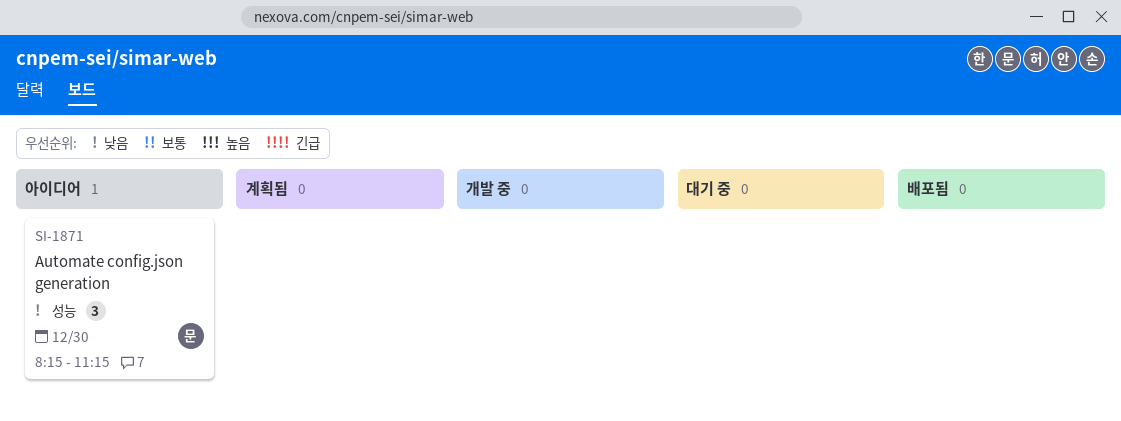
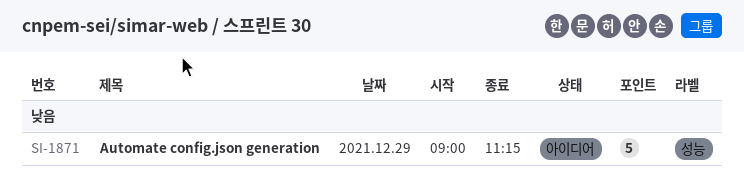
SI-1871, estimate: 3 -> 5
SI-1871, day: Dec 30 -> Dec 29
SI-1871, begins: 08:15 -> 09:00

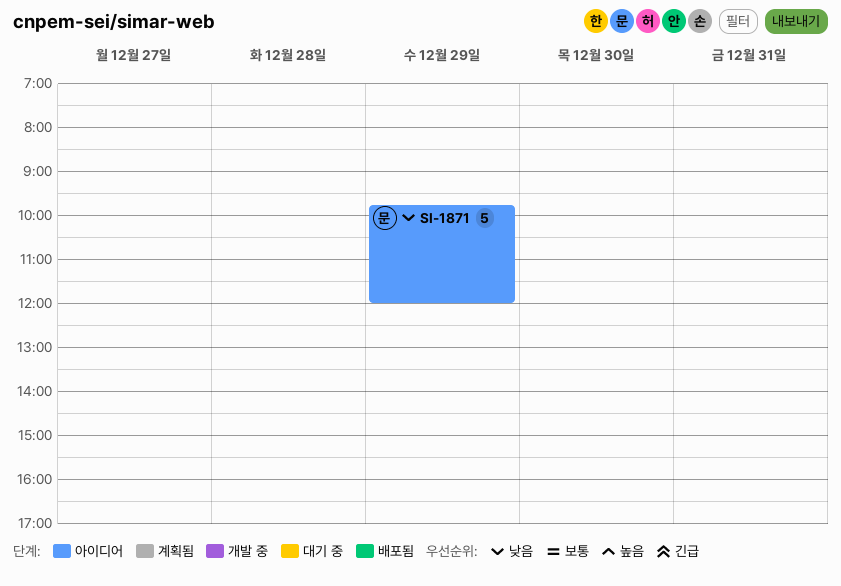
SI-1871, begins: 09:00 -> 09:45
SI-1871, ends: 11:15 -> 12:00

